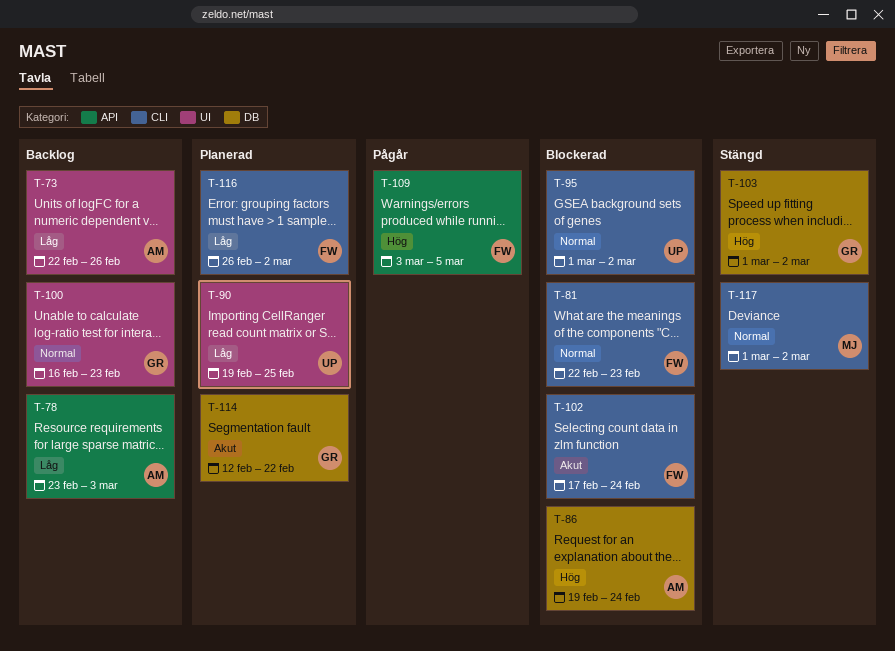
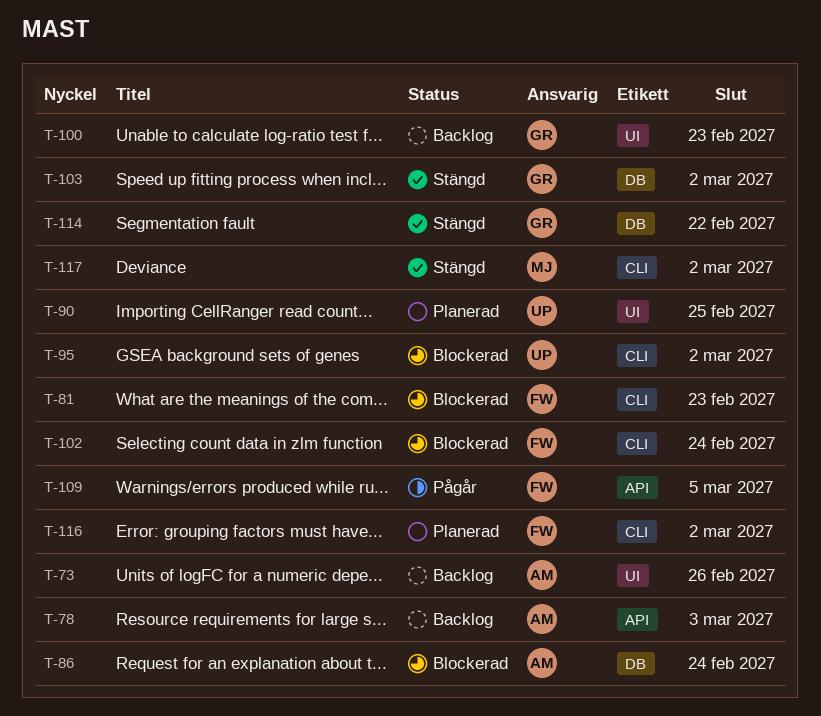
T-114, status: Planerad -> Stängd

